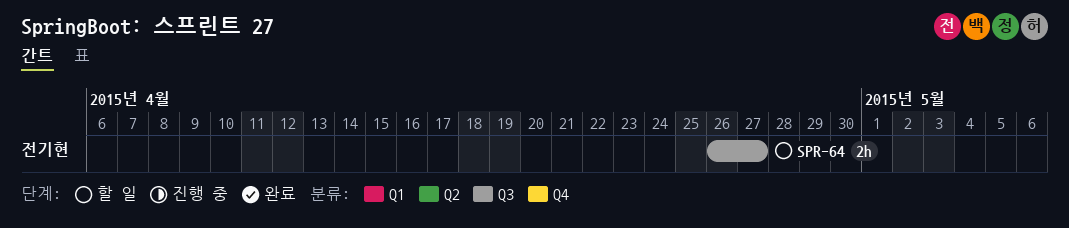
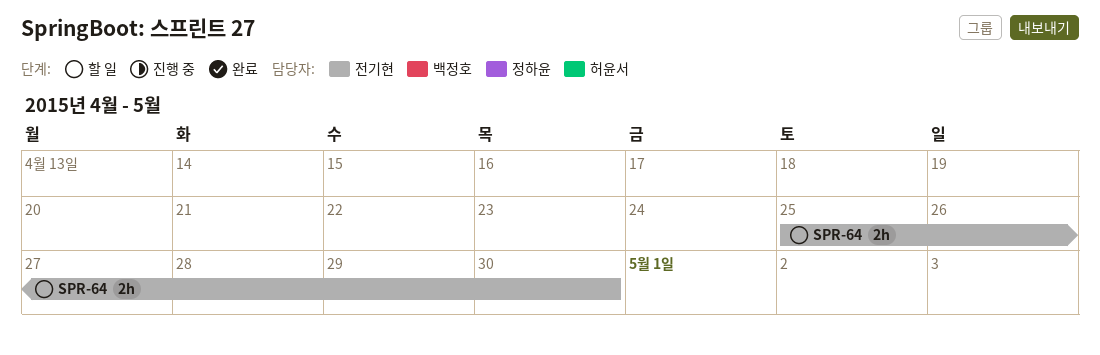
SPR-64, start: Apr 26 -> Apr 25
SPR-64, due: Apr 27 -> Apr 30

